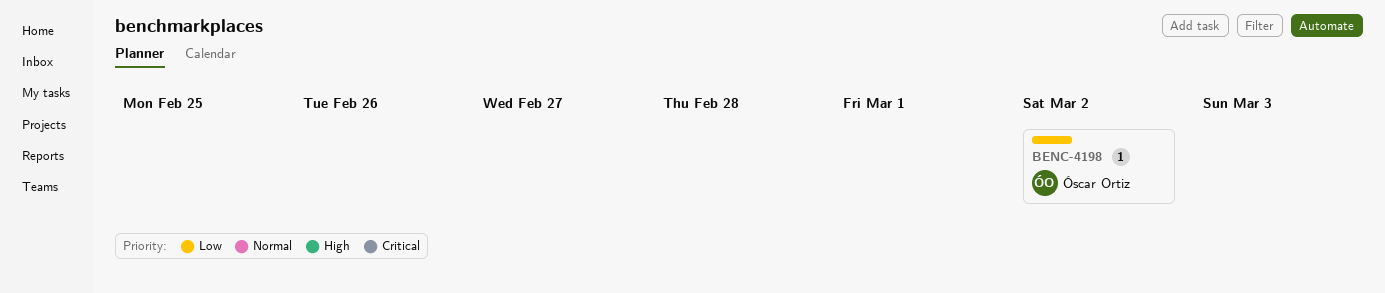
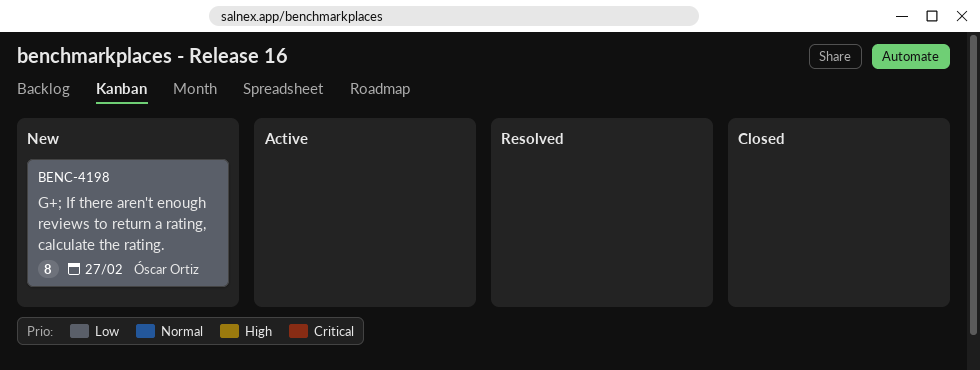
BENC-4198, estimate: 1 -> 8
BENC-4198, due: Mar 2 -> Feb 27

